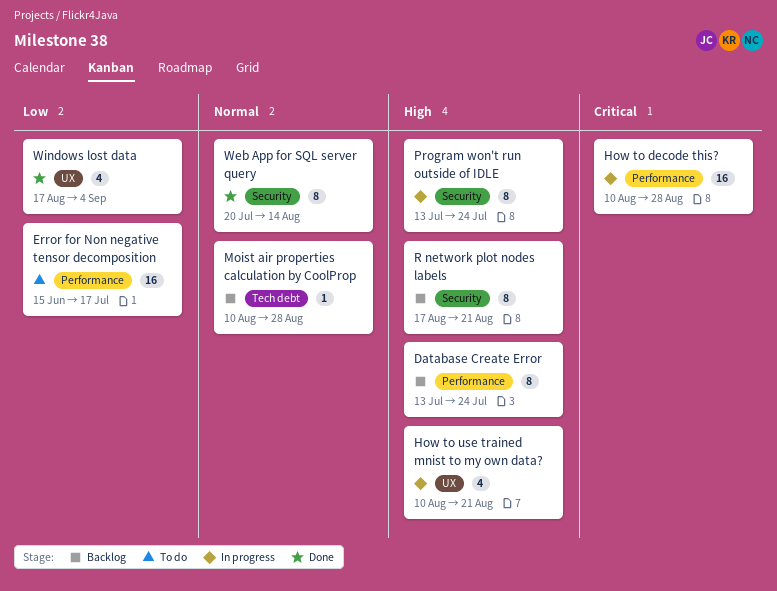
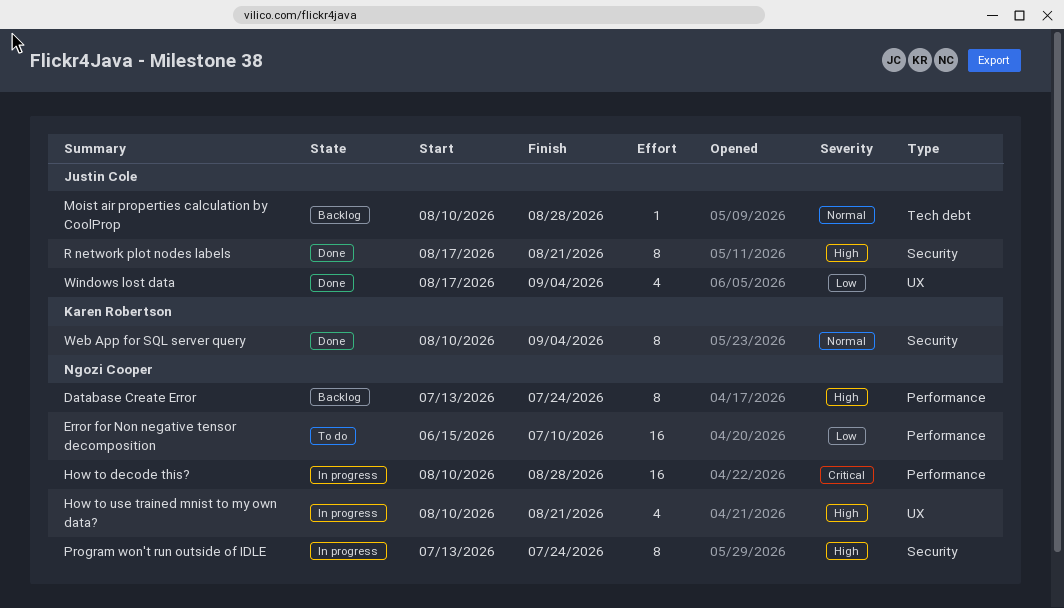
Error for Non negative tensor decomposition, due: Jul 17 -> Jul 10
R network plot nodes labels, status: Backlog -> Done
Web App for SQL server query, start: Jul 20 -> Aug 10
Web App for SQL server query, due: Aug 14 -> Sep 4

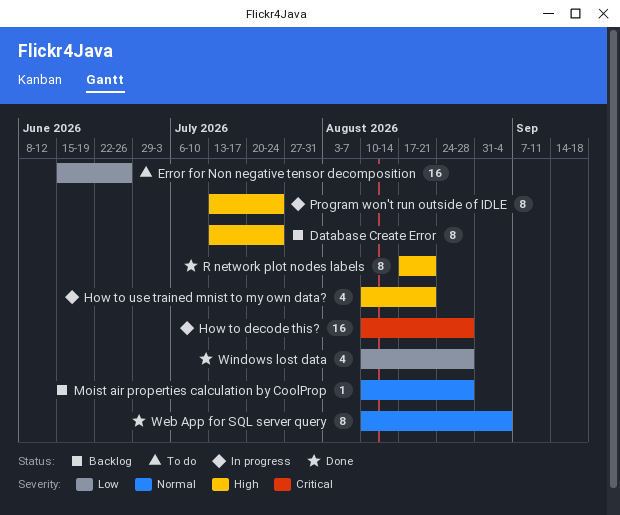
Error for Non negative tensor decomposition, due: Jul 10 -> Jun 26
Windows lost data, start: Aug 17 -> Aug 10
Windows lost data, due: Sep 4 -> Aug 28

